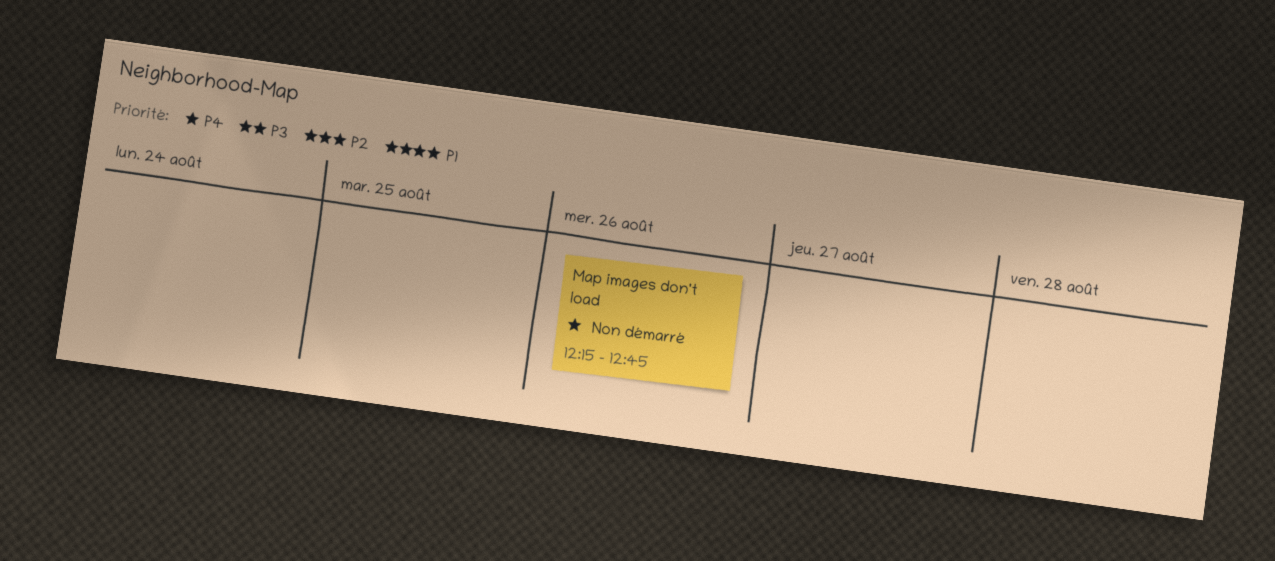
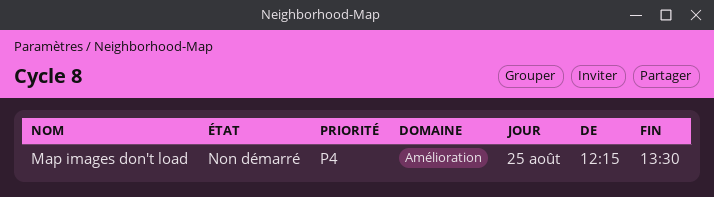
Map images don't load, day: Aug 26 -> Aug 25
Map images don't load, ends: 12:45 -> 13:30

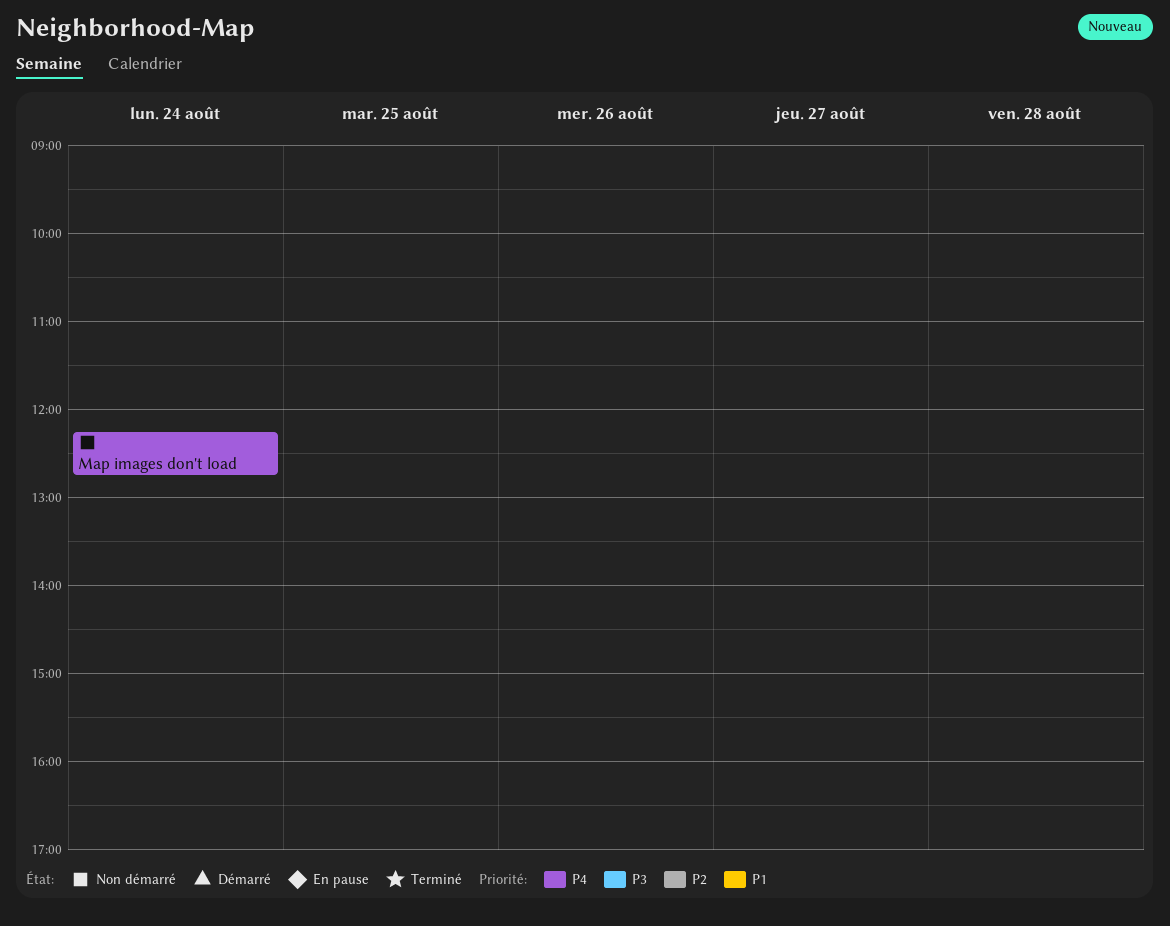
Map images don't load, day: Aug 25 -> Aug 24
Map images don't load, ends: 13:30 -> 12:45

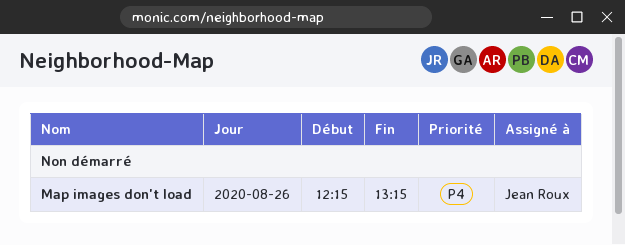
Map images don't load, day: Aug 24 -> Aug 26
Map images don't load, ends: 12:45 -> 13:15

